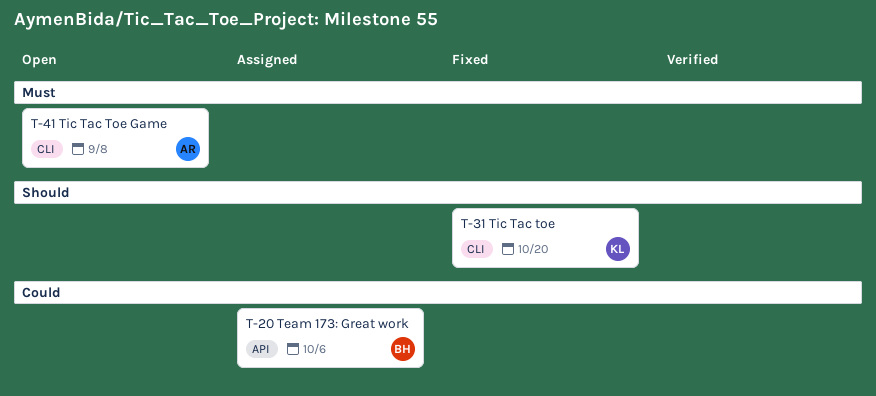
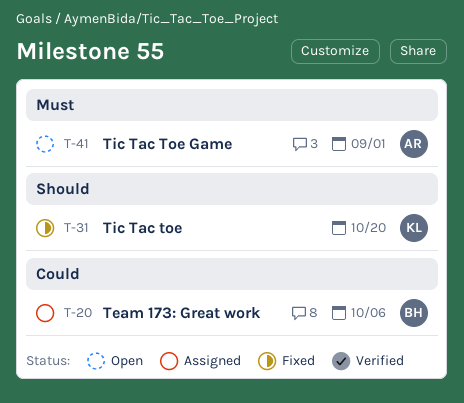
T-41, due: Sep 8 -> Sep 1

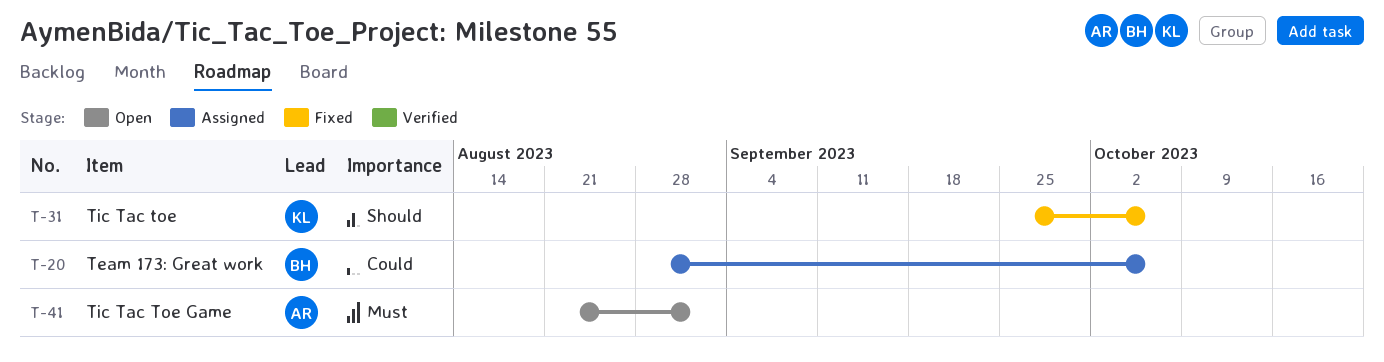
T-31, due: Oct 20 -> Oct 6

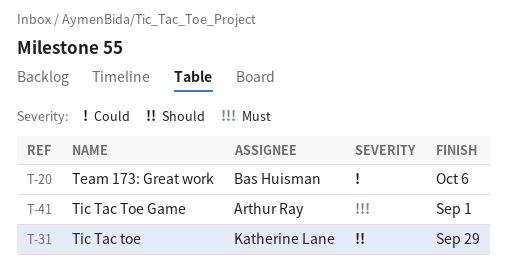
T-31, due: Oct 6 -> Sep 29

